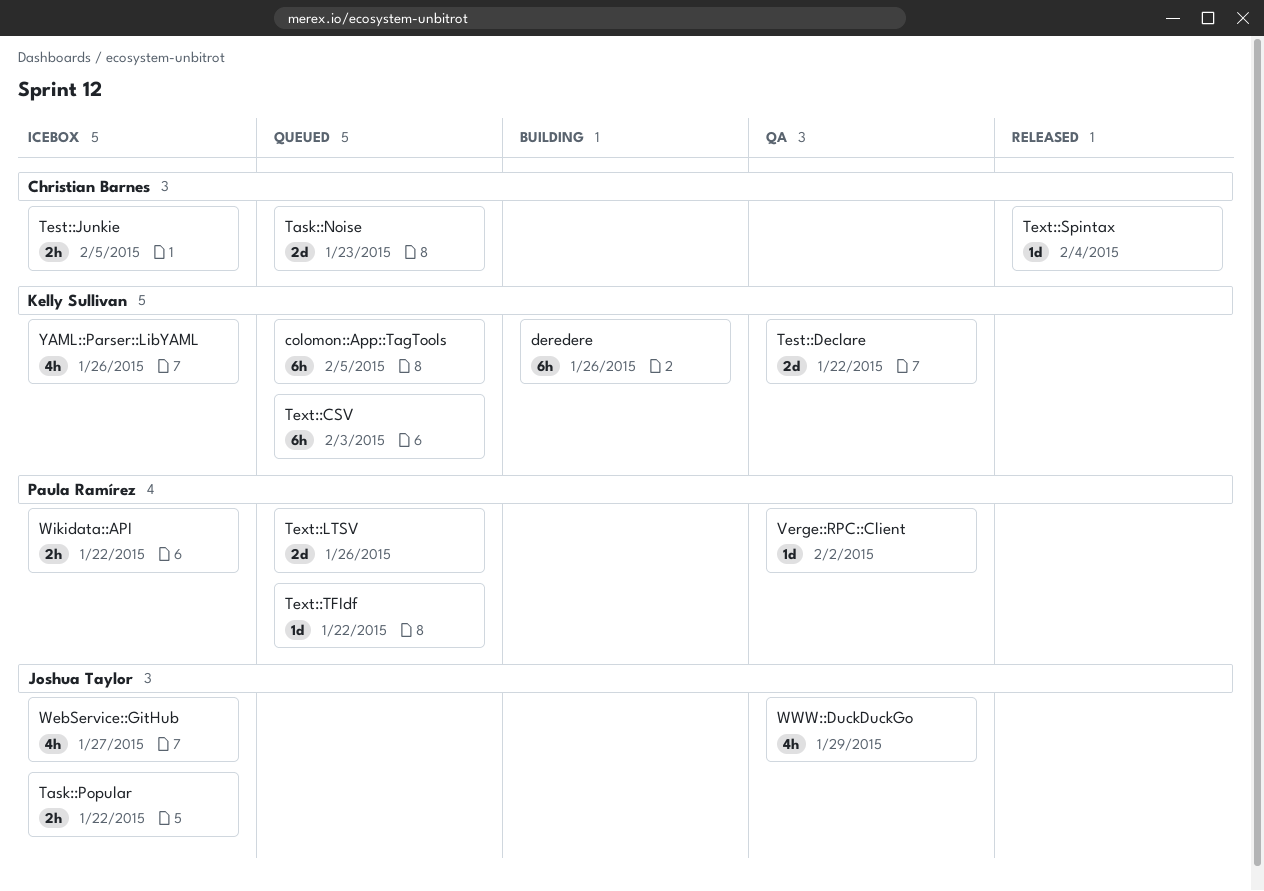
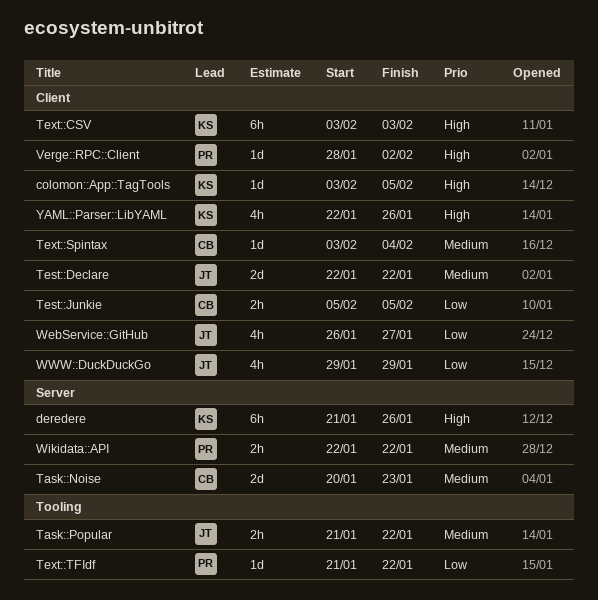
colomon::App::TagTools, estimate: 6h -> 1d
Test::Declare, owner: Kelly Sullivan -> Joshua Taylor
Text::LTSV: present -> none

